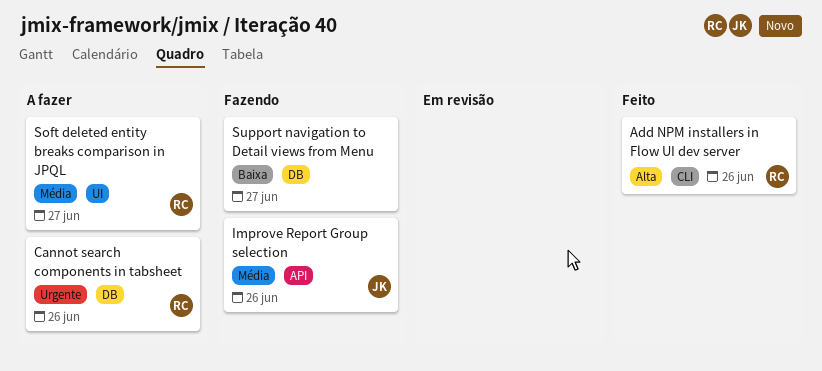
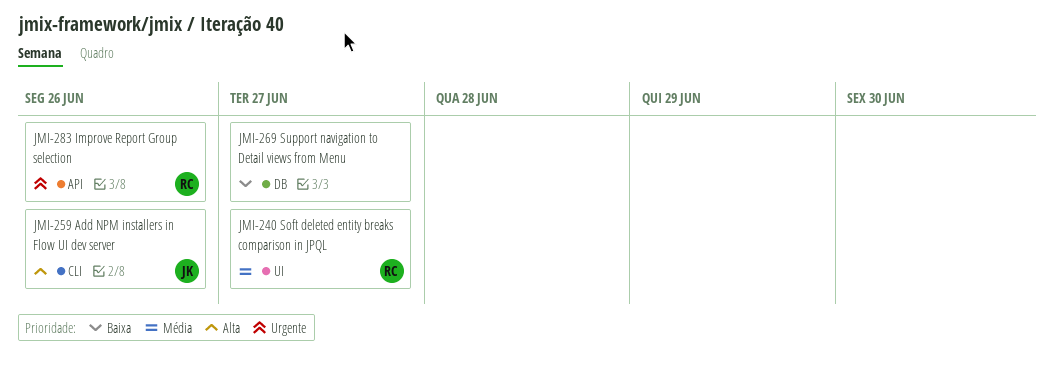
Add NPM installers in Flow UI dev server, owner: RC -> JK
Cannot search components in tabsheet: present -> none
Improve Report Group selection, owner: JK -> RC
Improve Report Group selection, priority: Média -> Urgente

